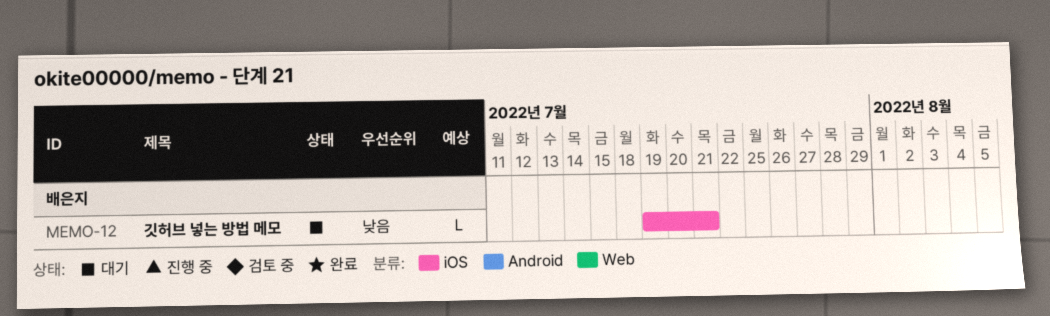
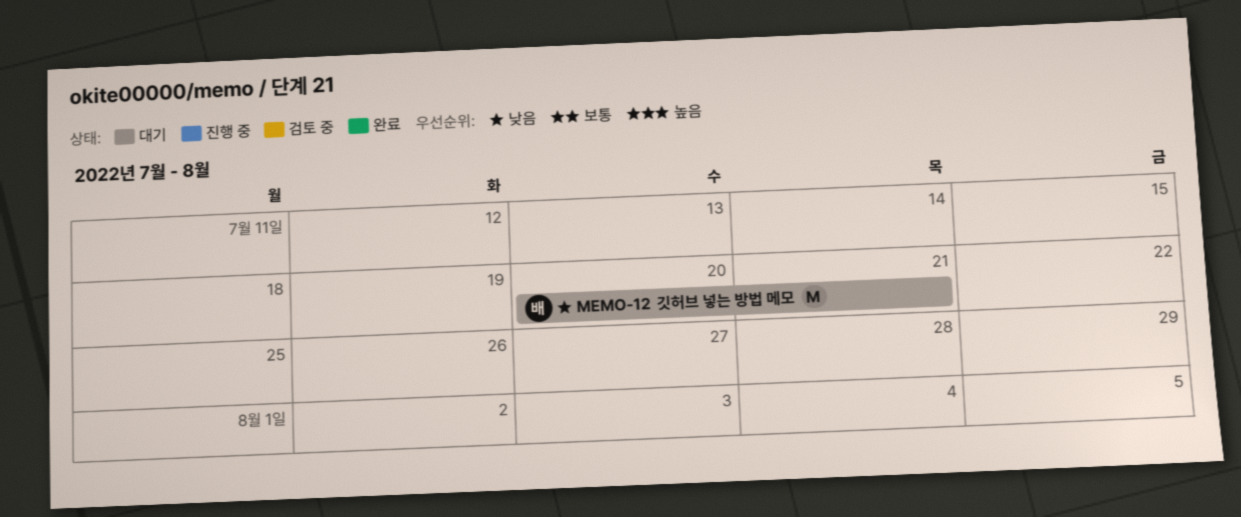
MEMO-12, estimate: L -> M
MEMO-12, start: Jul 19 -> Jul 20

